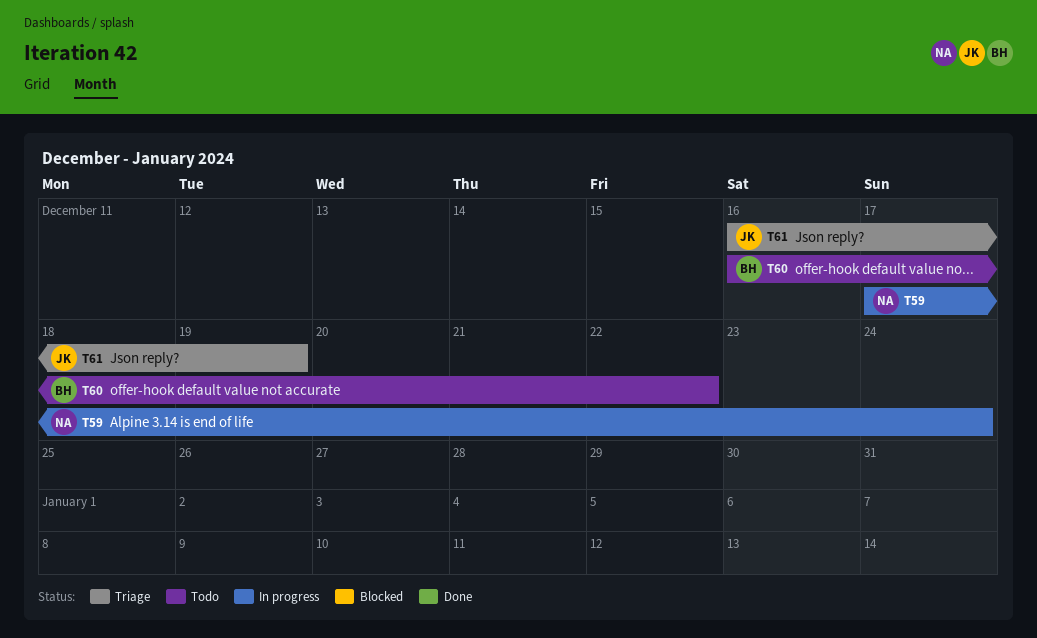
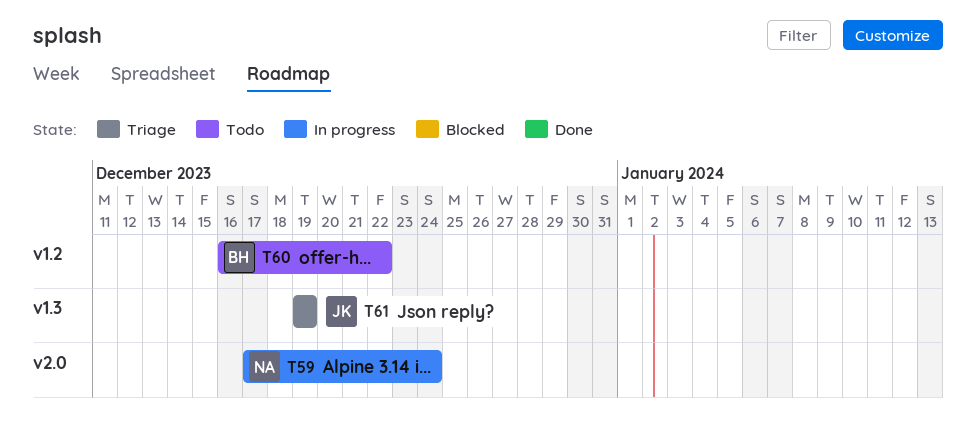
T61, start: Dec 16 -> Dec 19

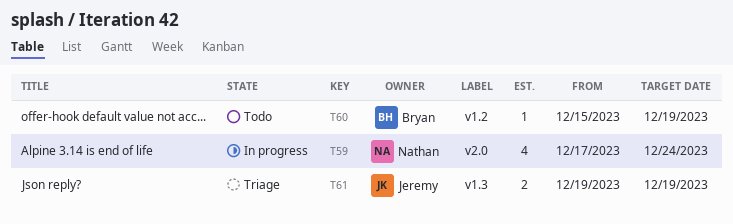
T60, start: Dec 16 -> Dec 15
T60, due: Dec 22 -> Dec 19

